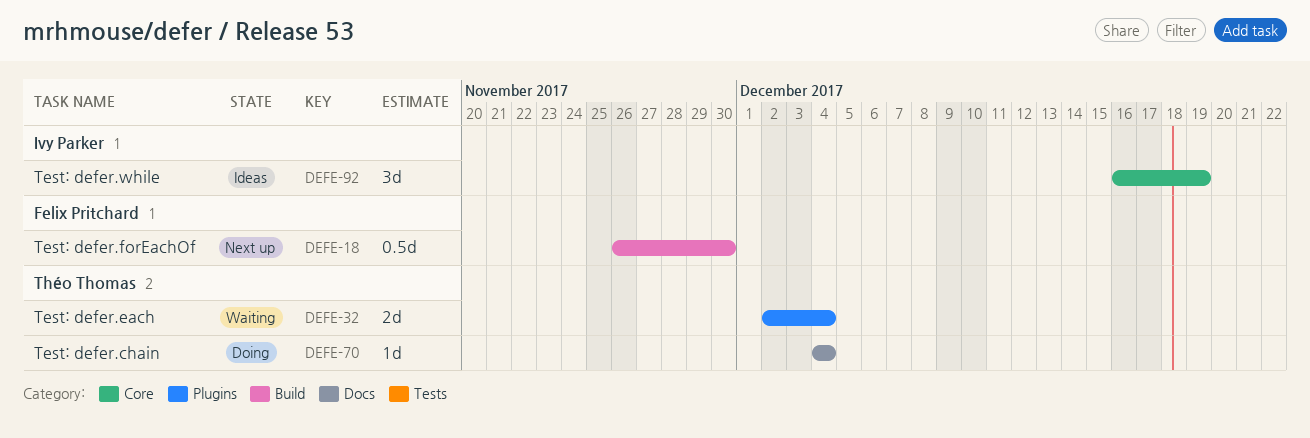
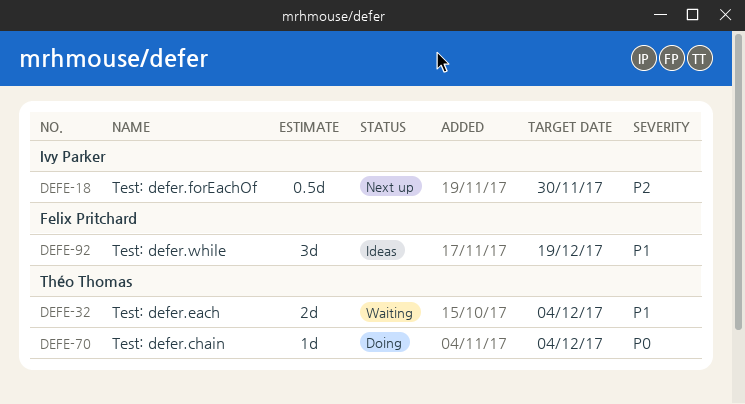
DEFE-18, owner: Felix Pritchard -> Ivy Parker
DEFE-92, owner: Ivy Parker -> Felix Pritchard

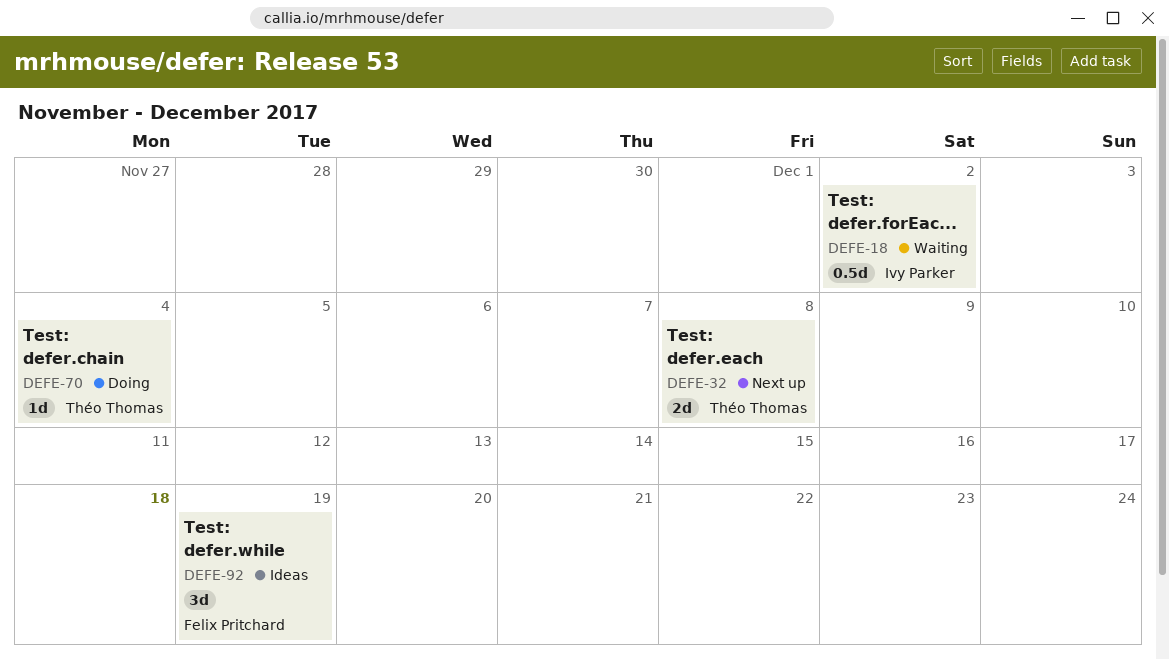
DEFE-18, status: Next up -> Waiting
DEFE-18, due: Nov 30 -> Dec 2
DEFE-32, status: Waiting -> Next up
DEFE-32, due: Dec 4 -> Dec 8

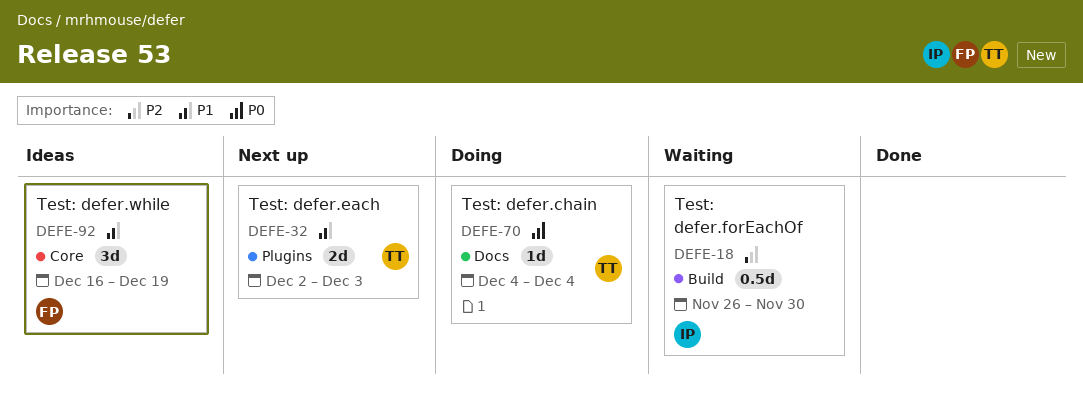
DEFE-18, due: Dec 2 -> Nov 30
DEFE-32, due: Dec 8 -> Dec 3

